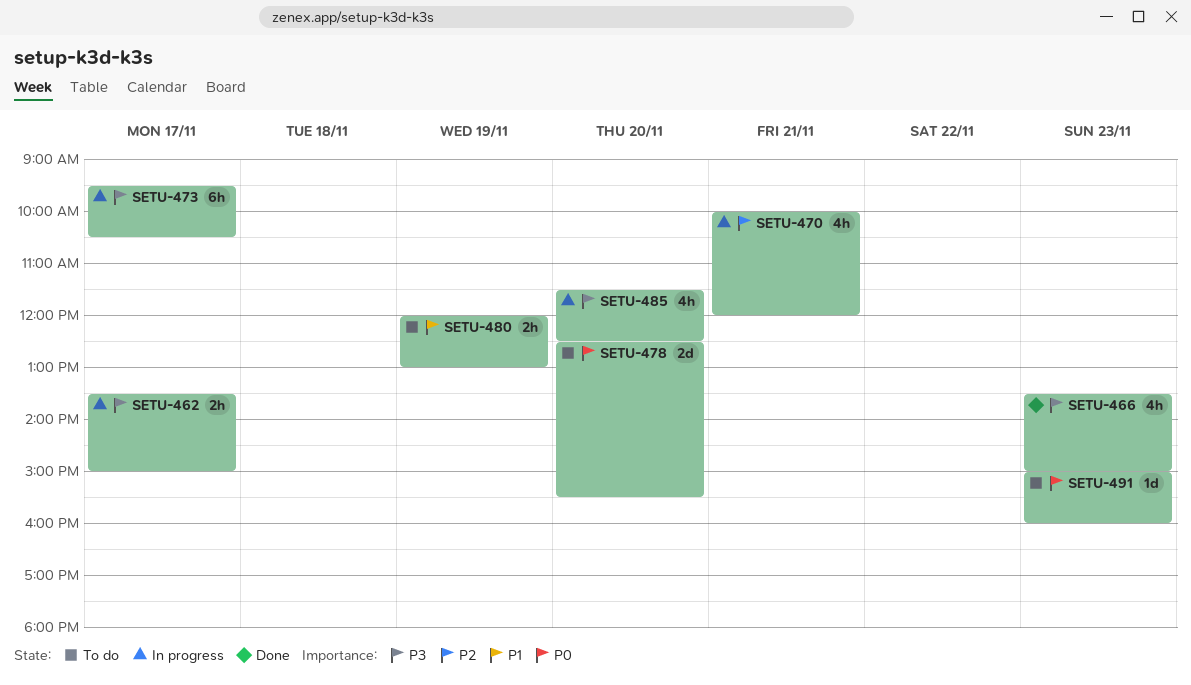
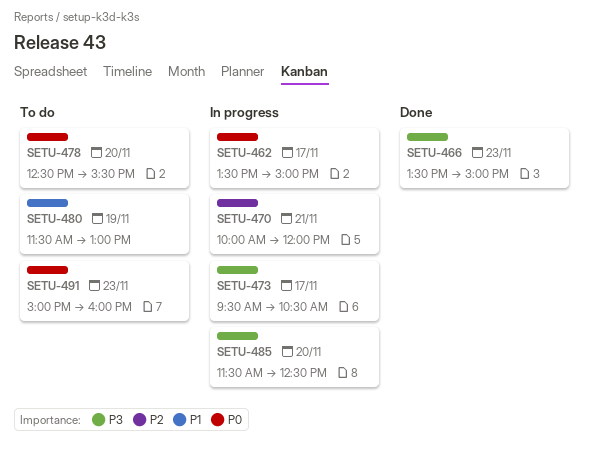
SETU-462, priority: P3 -> P0
SETU-480, begins: 12:00 -> 11:30

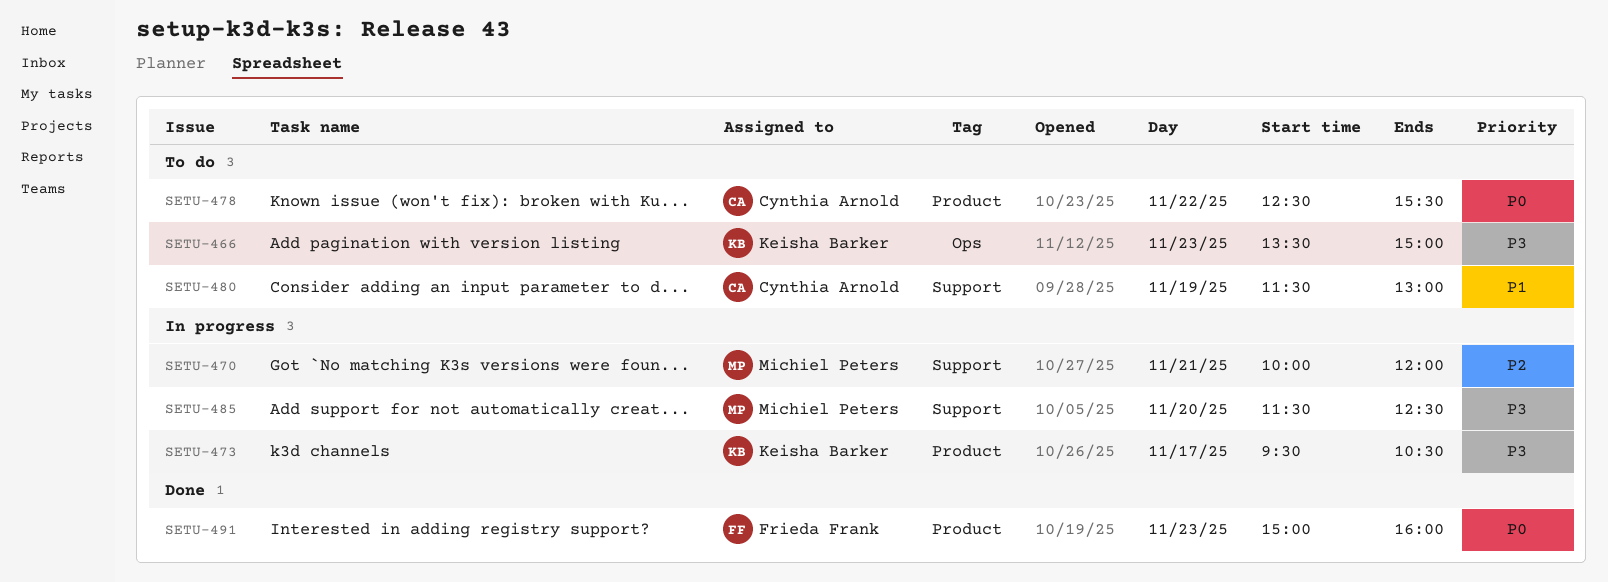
SETU-462: present -> none
SETU-466, status: Done -> To do
SETU-478, day: Nov 20 -> Nov 22
SETU-491, status: To do -> Done

